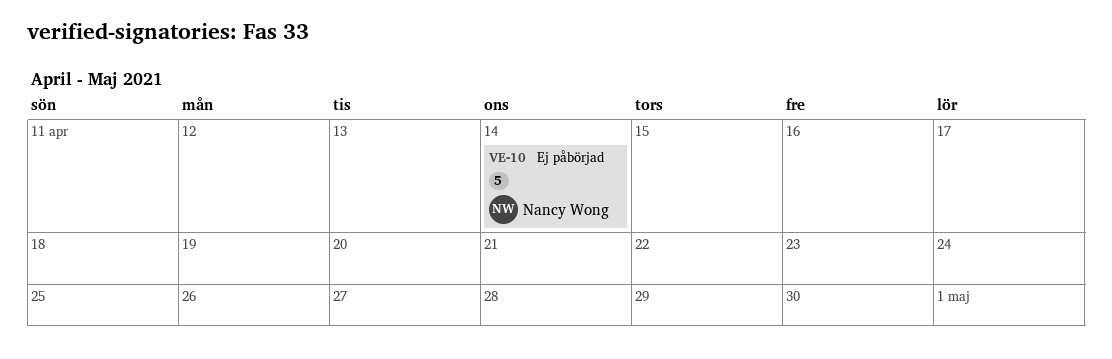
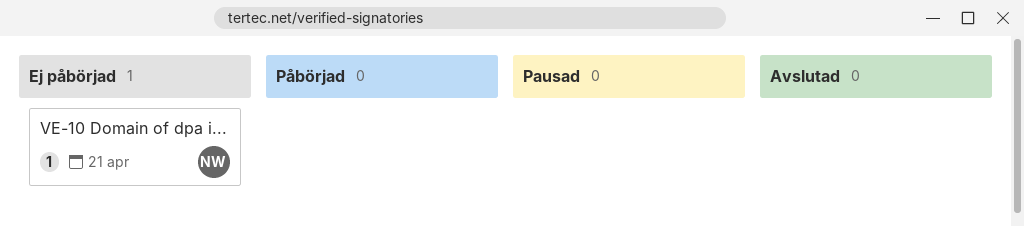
VE-10, estimate: 5 -> 1
VE-10, due: Apr 14 -> Apr 21

